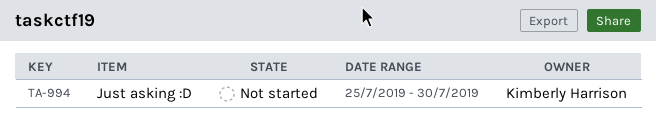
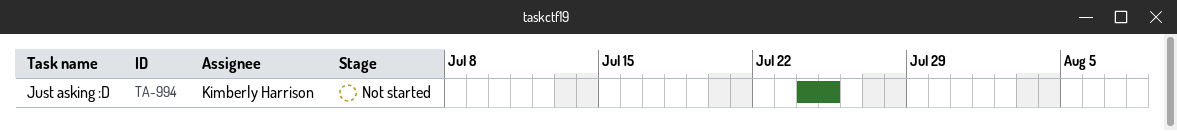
TA-994, start: Jul 25 -> Jul 24
TA-994, due: Jul 30 -> Jul 25

